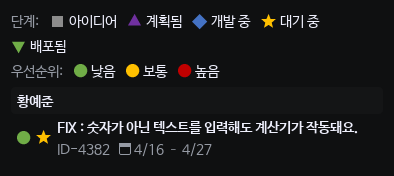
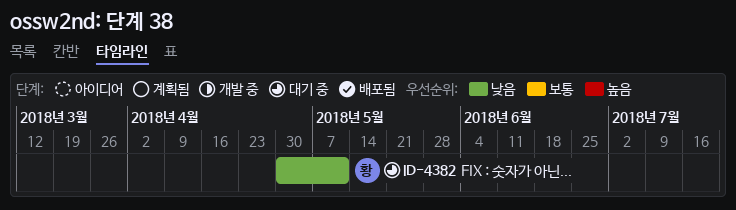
ID-4382, start: Apr 16 -> Apr 30
ID-4382, due: Apr 27 -> May 11

